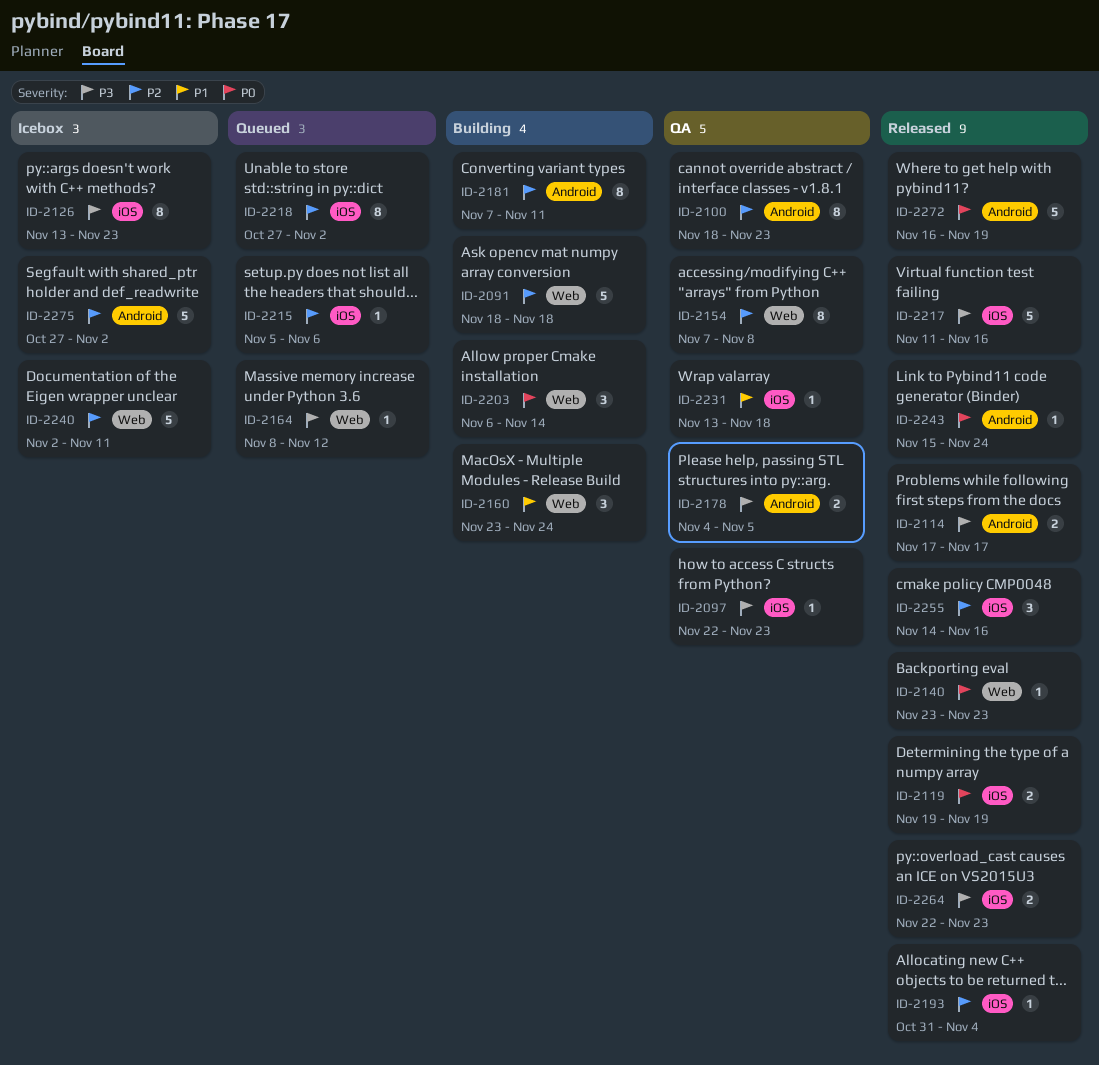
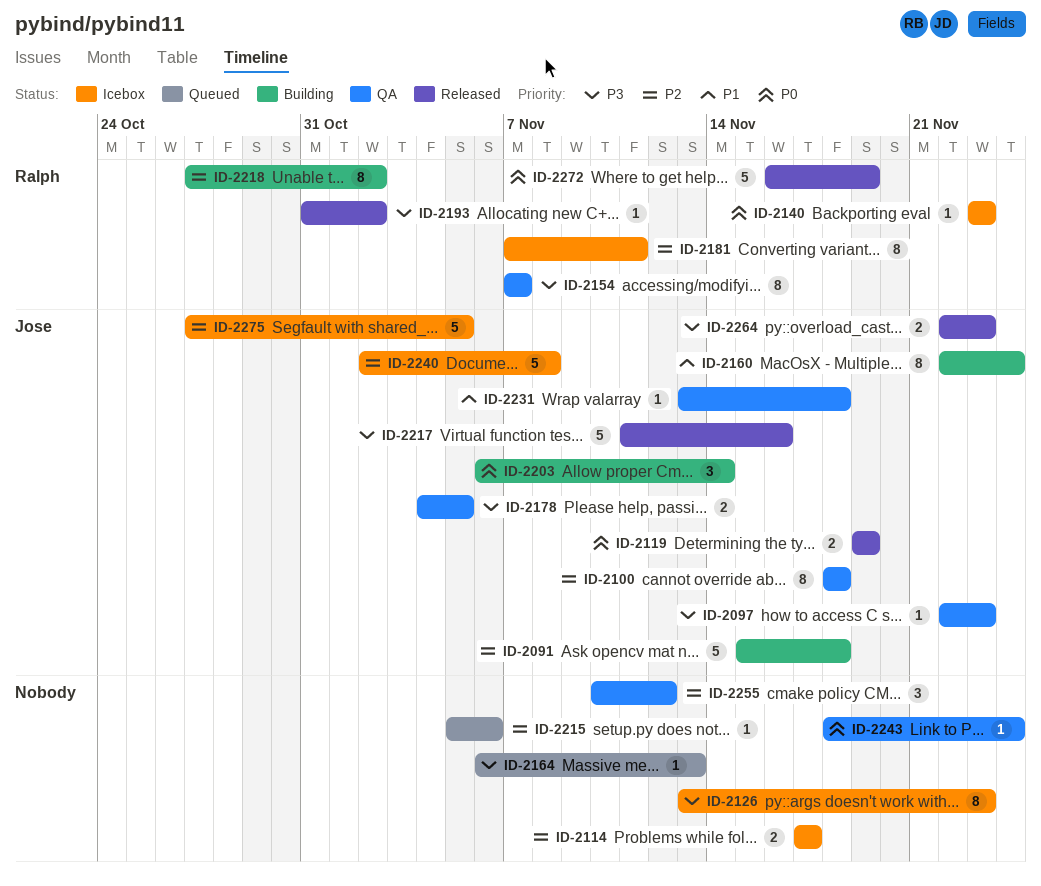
ID-2091, start: Nov 18 -> Nov 15
ID-2100, due: Nov 23 -> Nov 18
ID-2114, status: Released -> Icebox
ID-2114, priority: P3 -> P2
ID-2140, status: Released -> Icebox
ID-2154, priority: P2 -> P3
ID-2154, due: Nov 8 -> Nov 7
ID-2160, estimate: 3 -> 8
ID-2160, start: Nov 23 -> Nov 22
ID-2164, start: Nov 8 -> Nov 6
ID-2164, due: Nov 12 -> Nov 13
ID-2181, status: Building -> Icebox
ID-2193, priority: P2 -> P3
ID-2193, due: Nov 4 -> Nov 2
ID-2218, status: Queued -> Building
ID-2240, due: Nov 11 -> Nov 8
ID-2243, status: Released -> QA
ID-2243, start: Nov 15 -> Nov 18
ID-2255, status: Released -> QA
ID-2255, start: Nov 14 -> Nov 10
ID-2255, due: Nov 16 -> Nov 12
ID-2275, due: Nov 2 -> Nov 5

